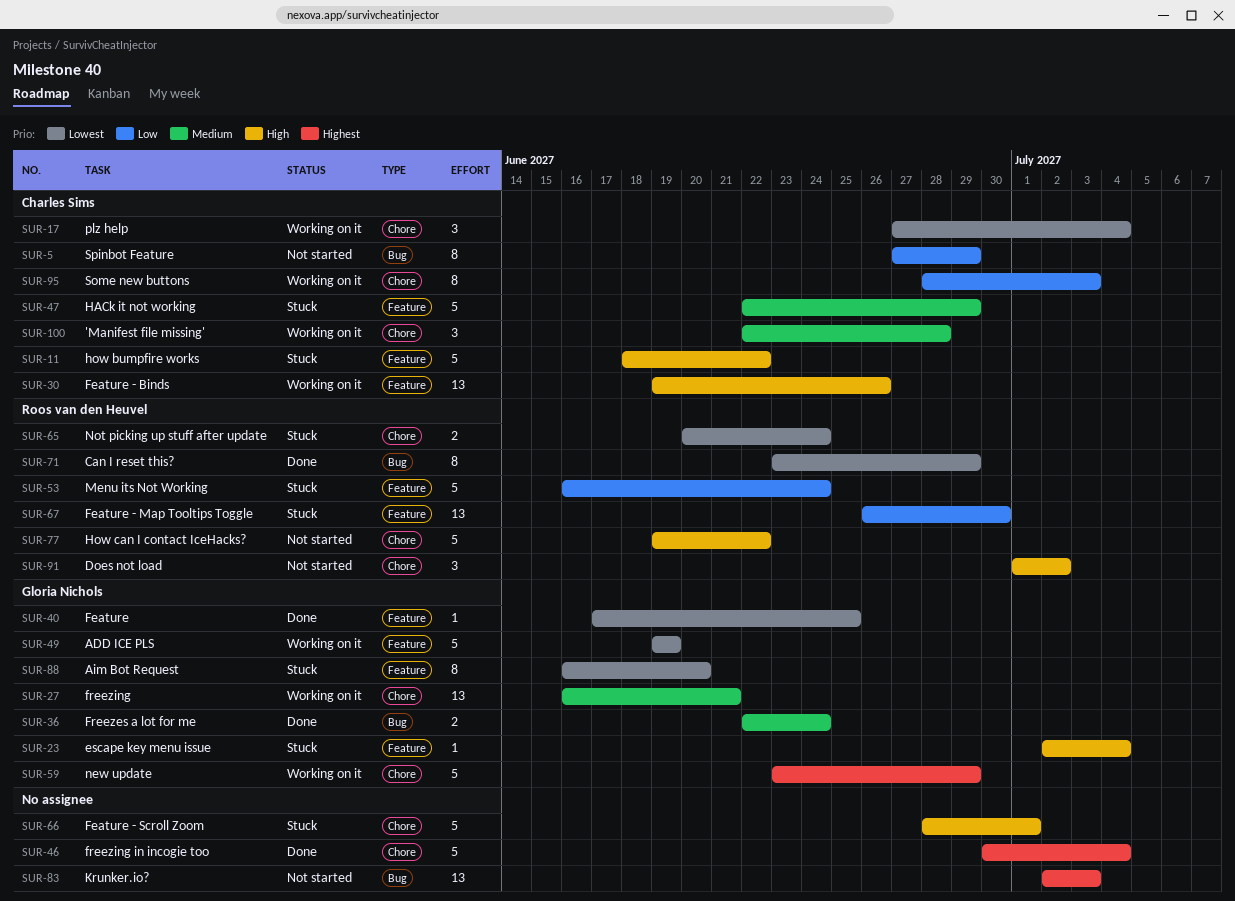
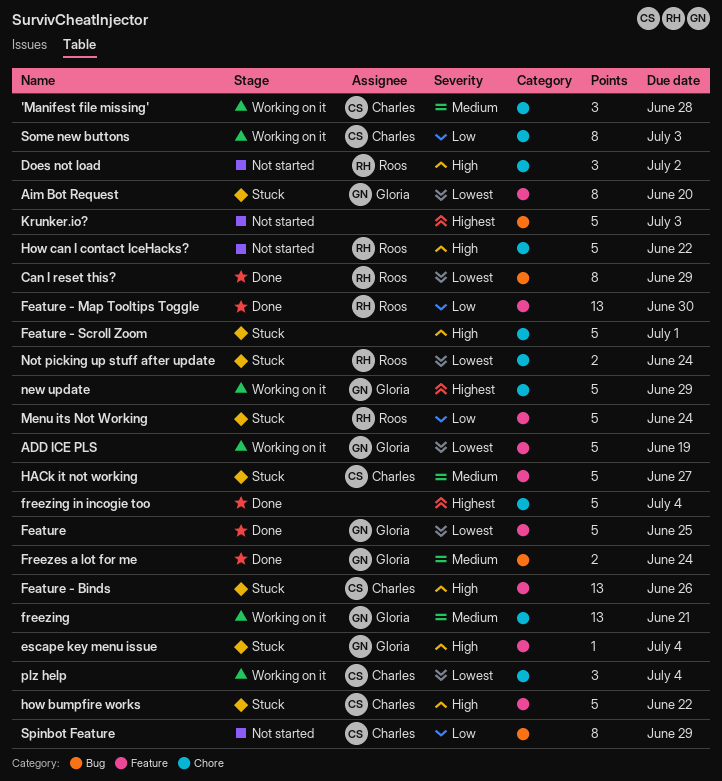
Feature, estimate: 1 -> 5
Feature - Binds, status: Working on it -> Stuck
Feature - Map Tooltips Toggle, status: Stuck -> Done
HACk it not working, due: Jun 29 -> Jun 27
Krunker.io?, estimate: 13 -> 5

